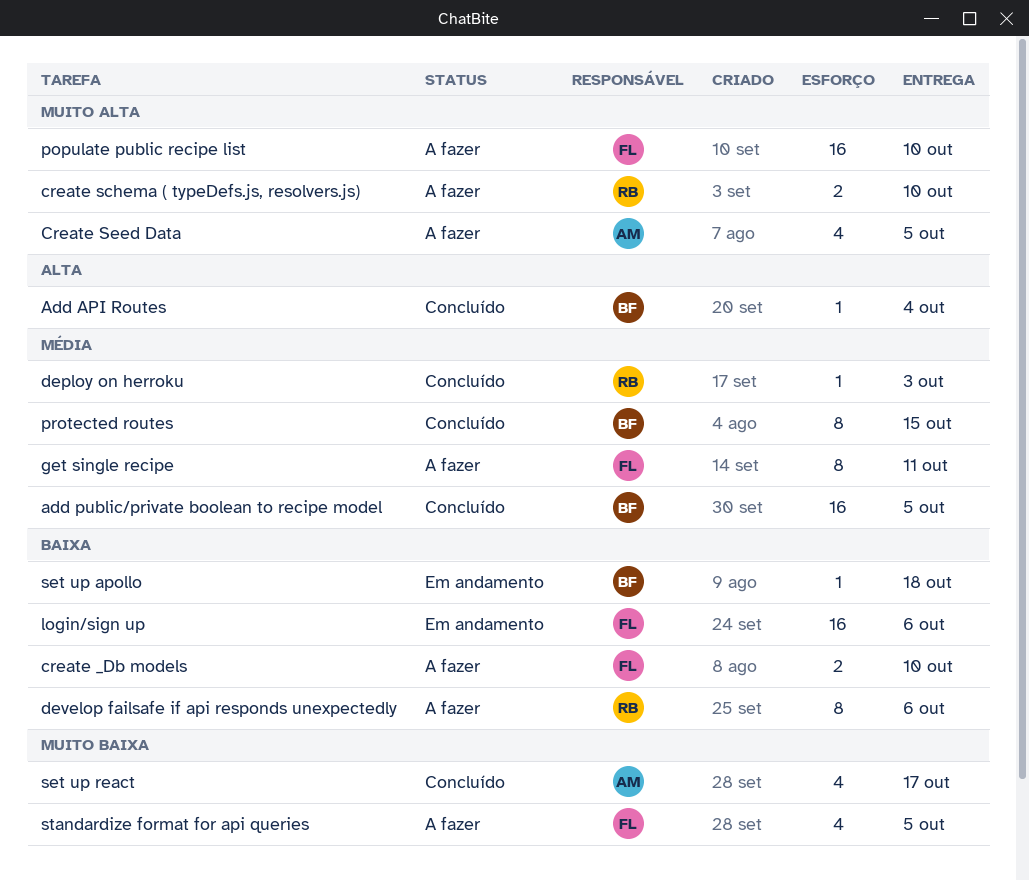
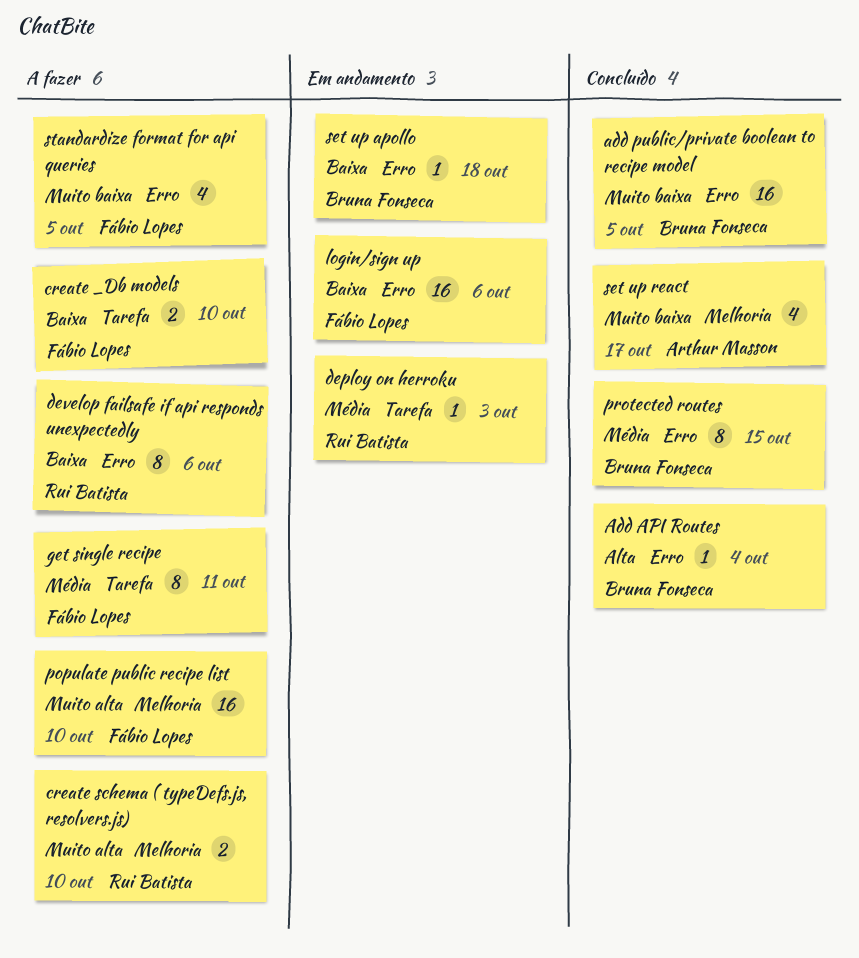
add public/private boolean to recipe model, priority: Média -> Muito baixa
Create Seed Data: present -> none
deploy on herroku, status: Concluído -> Em andamento

